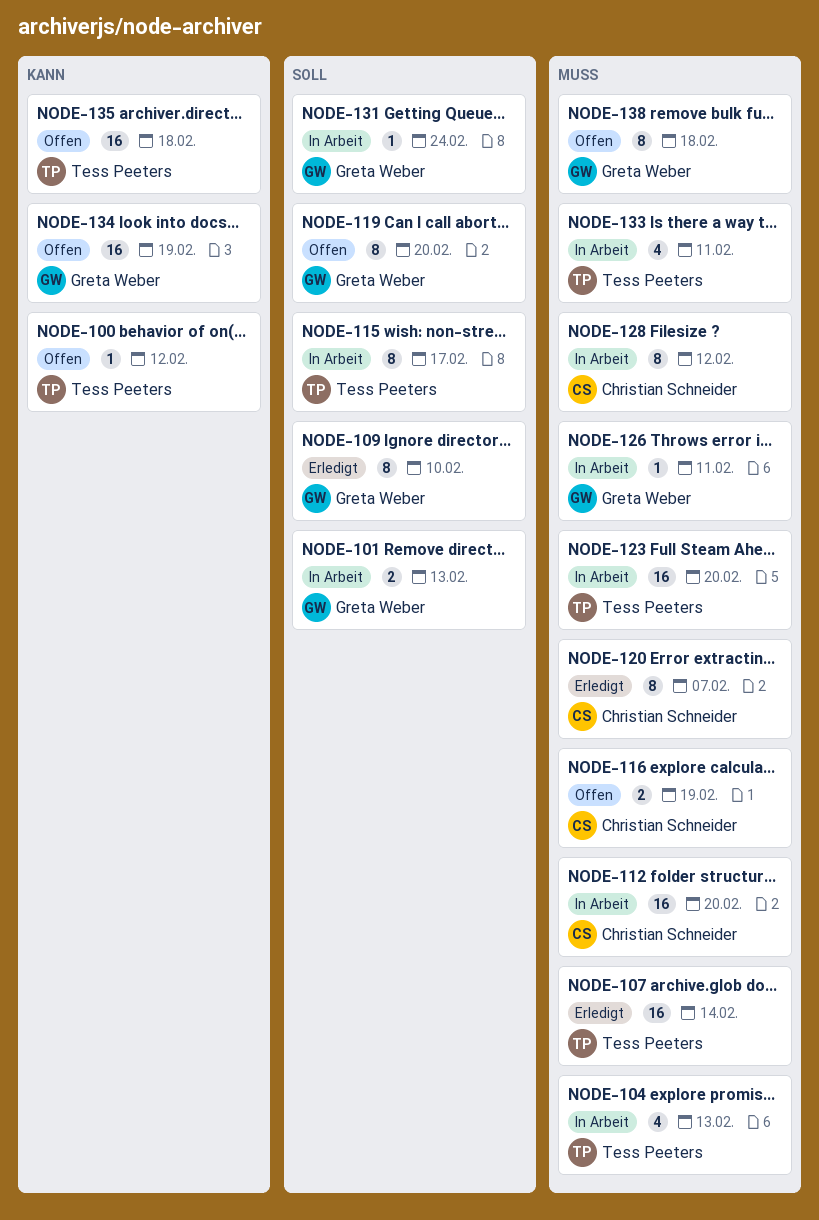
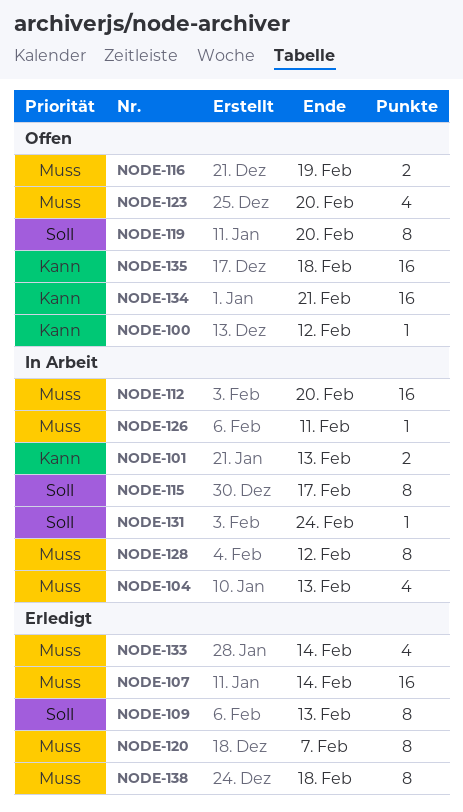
NODE-101, priority: Soll -> Kann
NODE-109, due: Feb 10 -> Feb 13
NODE-123, status: In Arbeit -> Offen
NODE-123, estimate: 16 -> 4
NODE-133, status: In Arbeit -> Erledigt
NODE-133, due: Feb 11 -> Feb 14
NODE-134, due: Feb 19 -> Feb 21
NODE-138, status: Offen -> Erledigt

